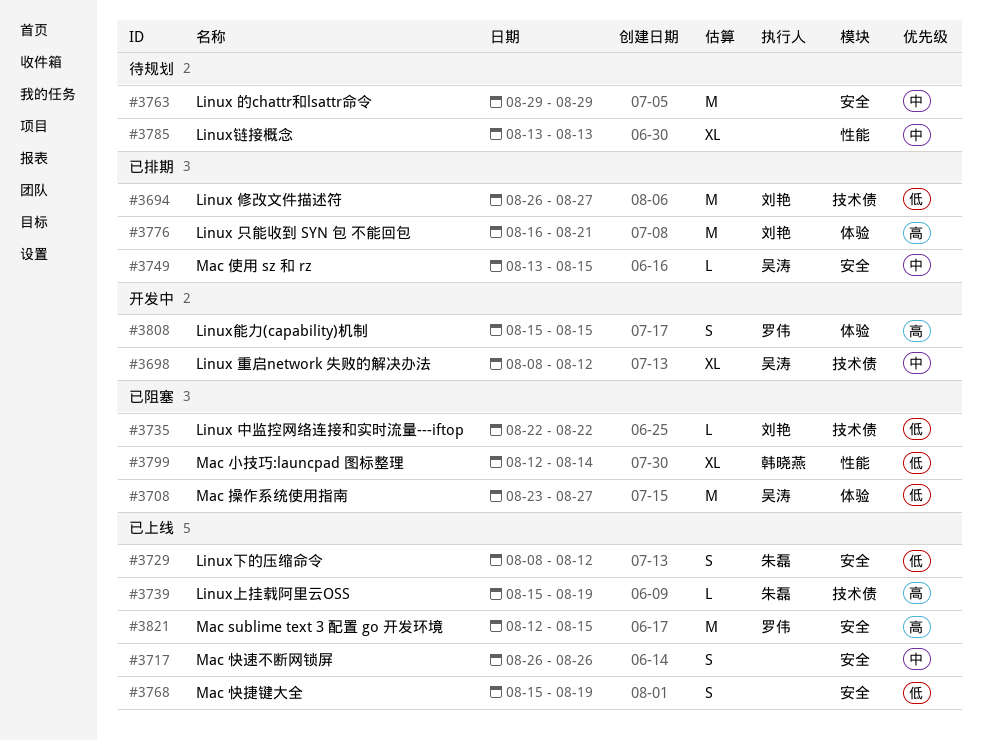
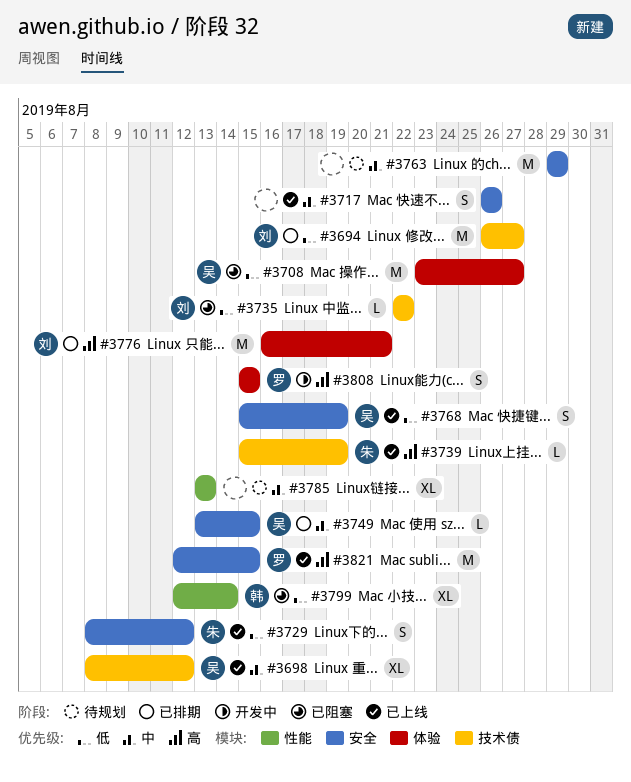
#3698, status: 开发中 -> 已上线
#3768, owner: none -> 吴涛

